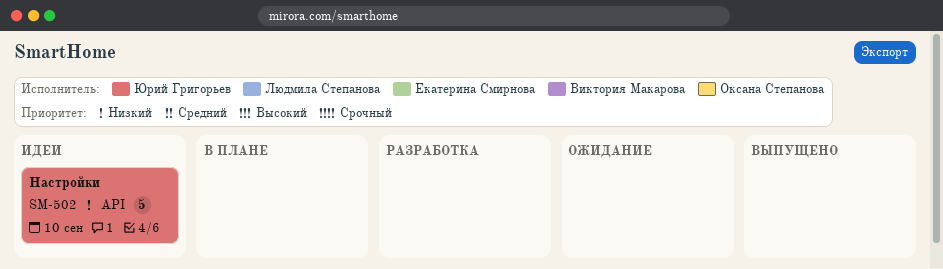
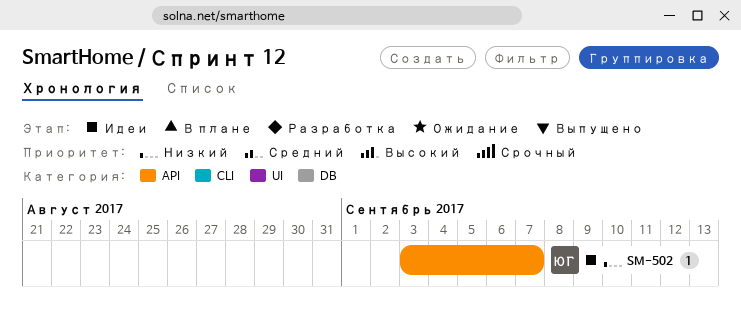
SM-502, estimate: 5 -> 1
SM-502, due: Sep 10 -> Sep 7

